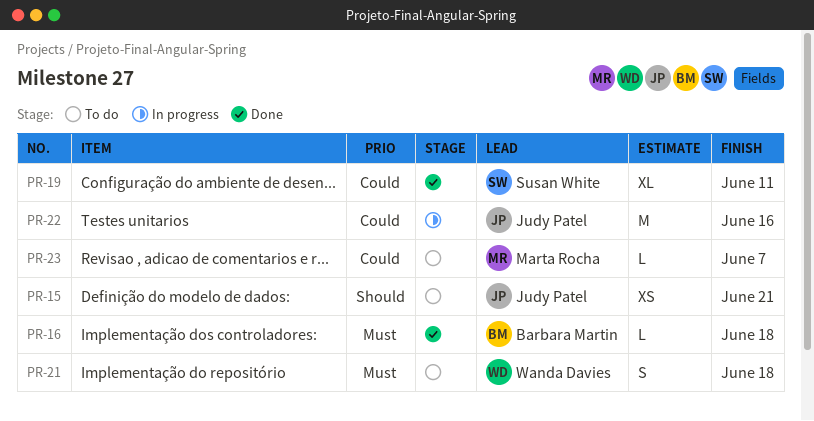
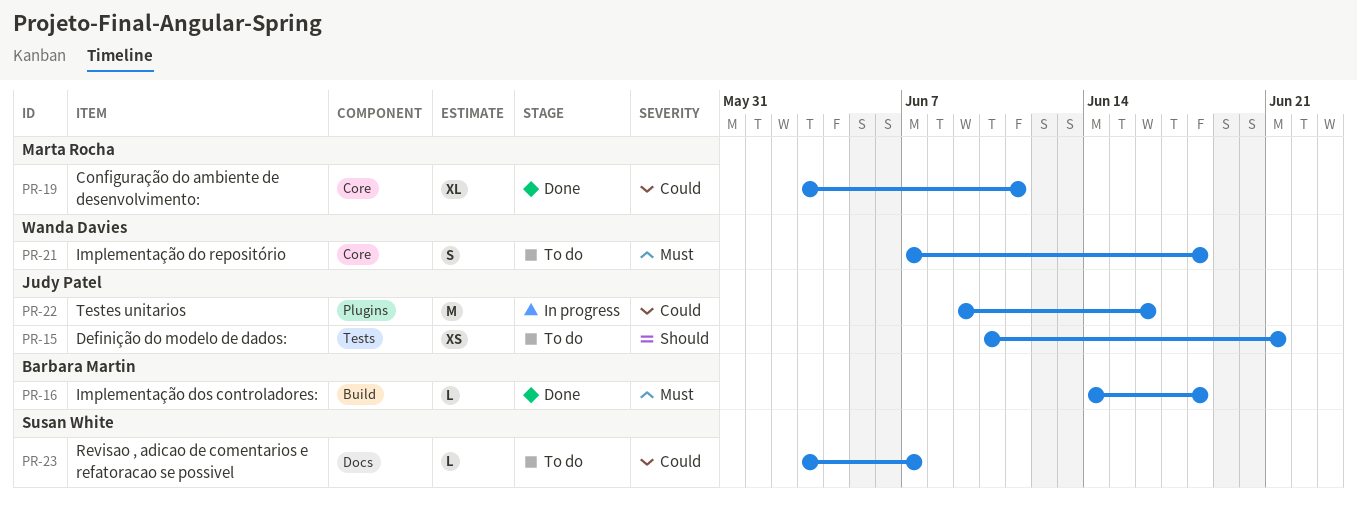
PR-19, owner: Susan White -> Marta Rocha
PR-23, owner: Marta Rocha -> Susan White

